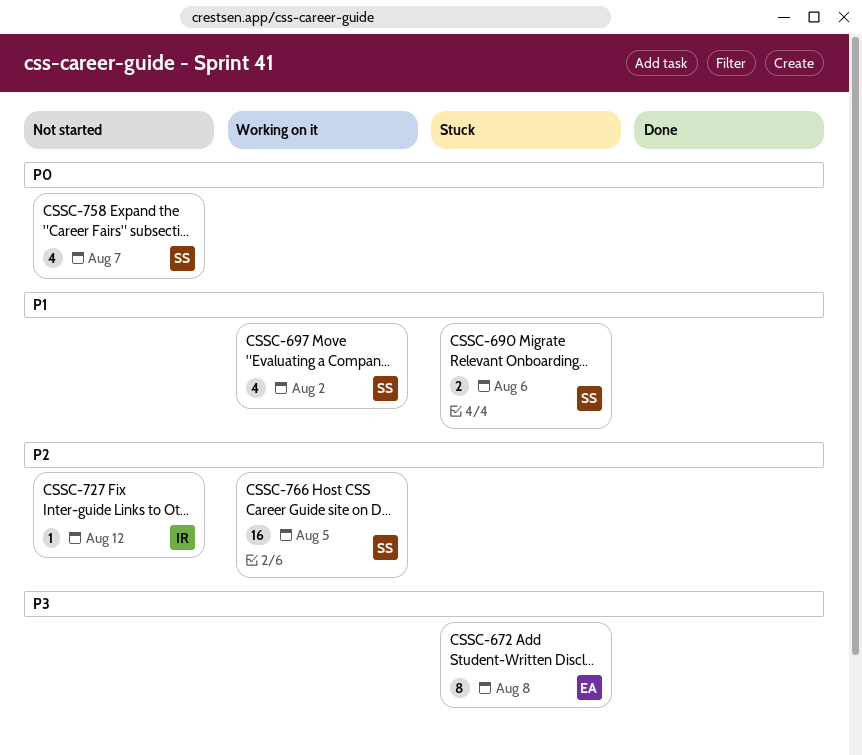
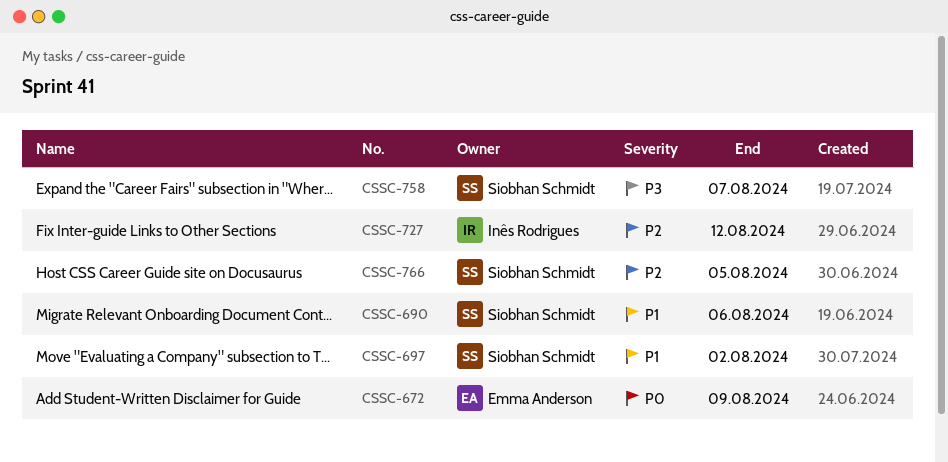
CSSC-672, priority: P3 -> P0
CSSC-672, due: Aug 8 -> Aug 9
CSSC-758, priority: P0 -> P3

